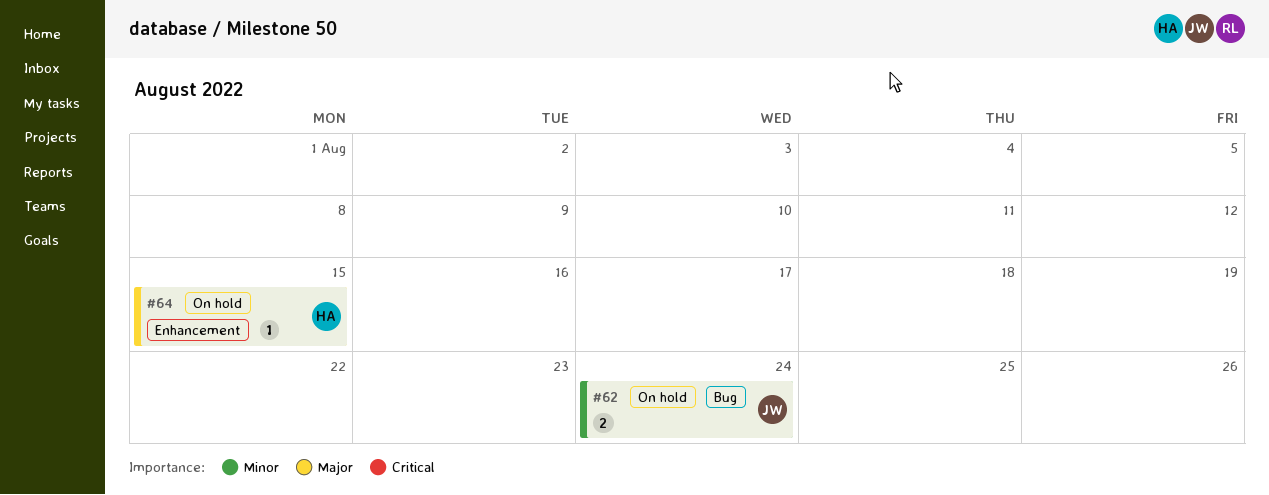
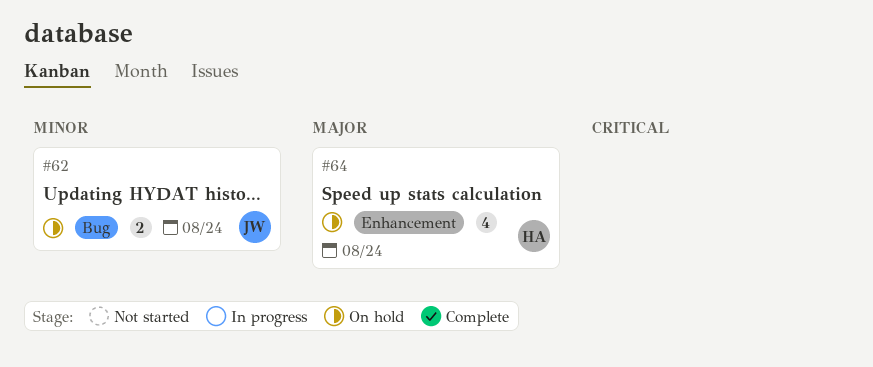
#64, estimate: 1 -> 4
#64, due: Aug 15 -> Aug 24

